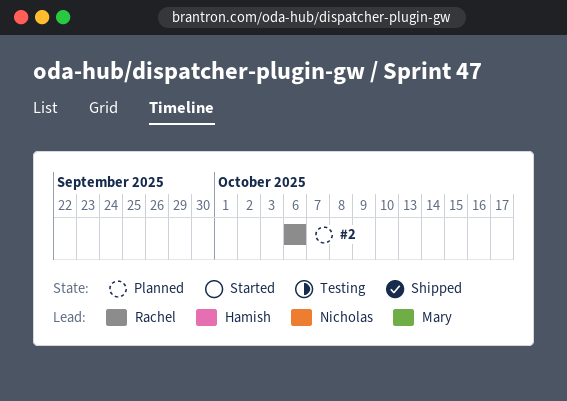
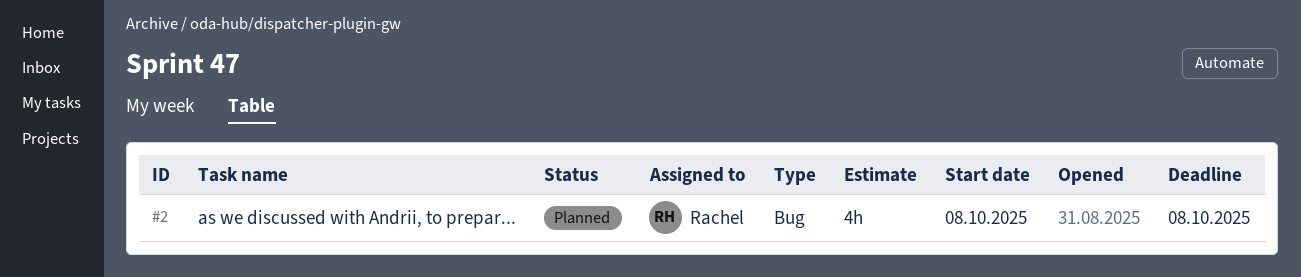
#2, start: Oct 6 -> Oct 8
#2, due: Oct 6 -> Oct 8

